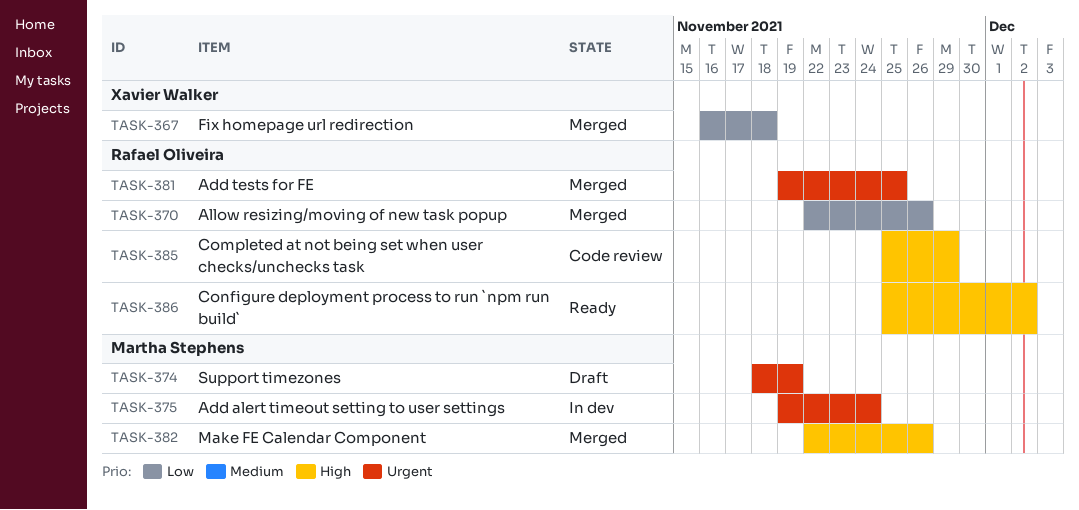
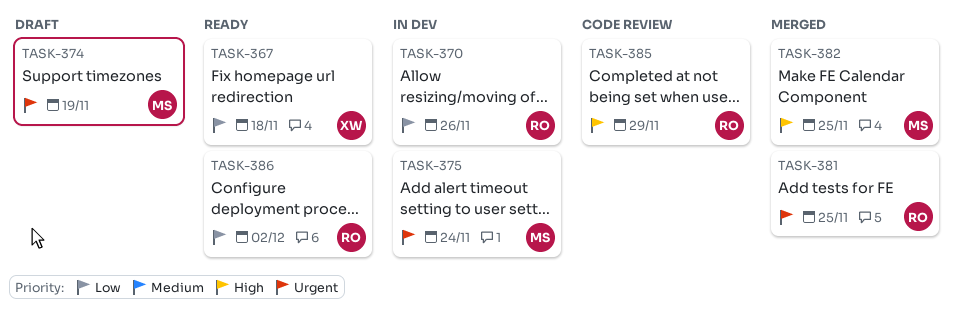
TASK-367, status: Merged -> Ready
TASK-370, status: Merged -> In dev
TASK-382, due: Nov 26 -> Nov 25
TASK-386, priority: High -> Low

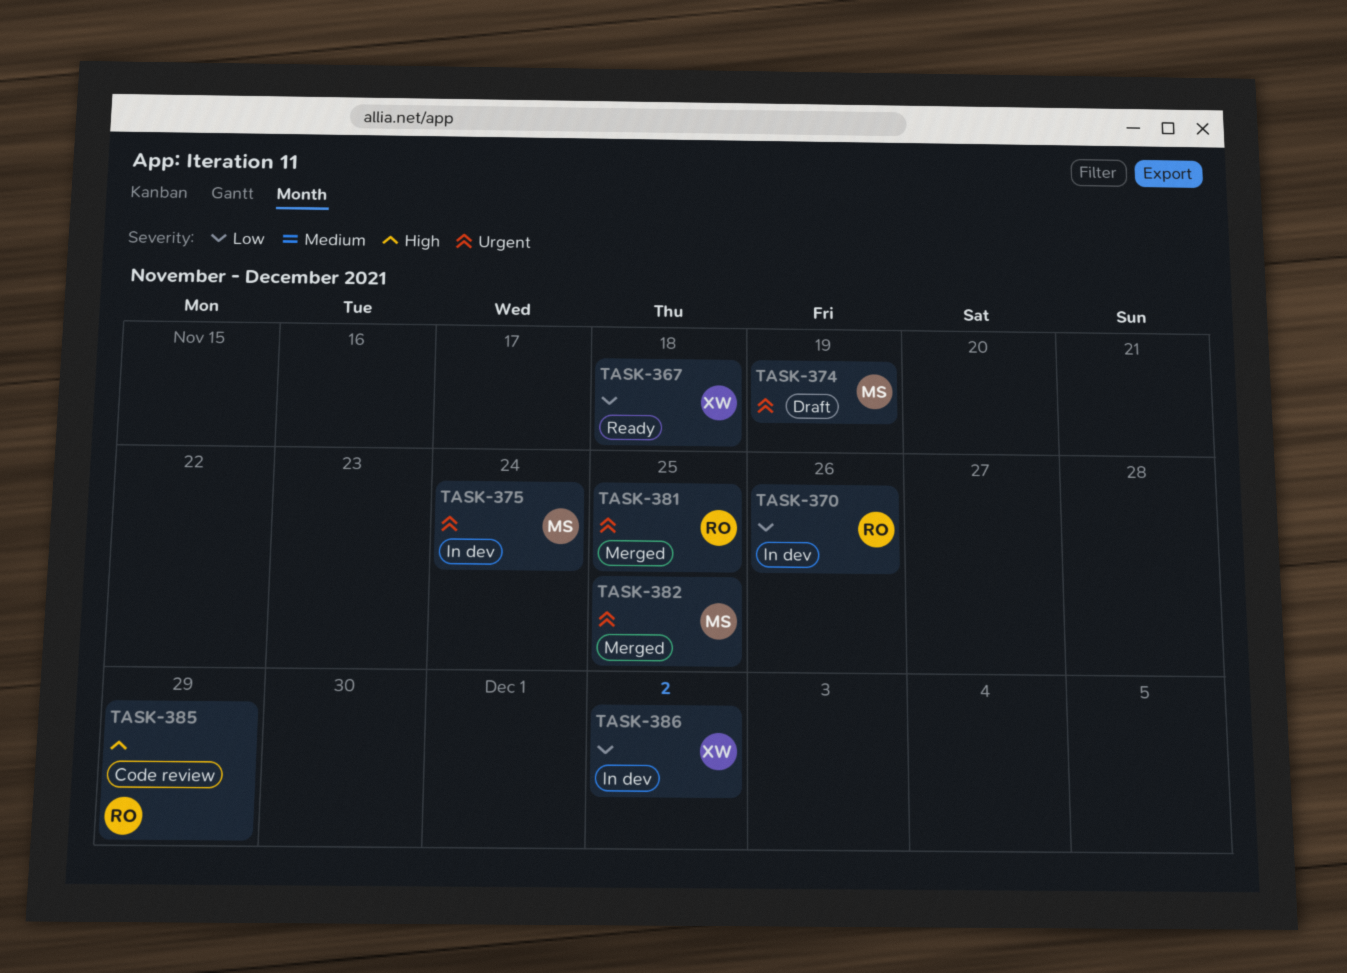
TASK-382, priority: High -> Urgent
TASK-386, status: Ready -> In dev
TASK-386, owner: RO -> XW

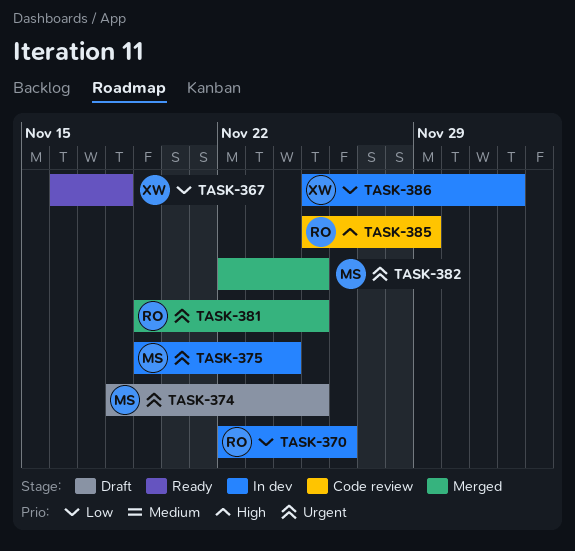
TASK-374, due: Nov 19 -> Nov 25

